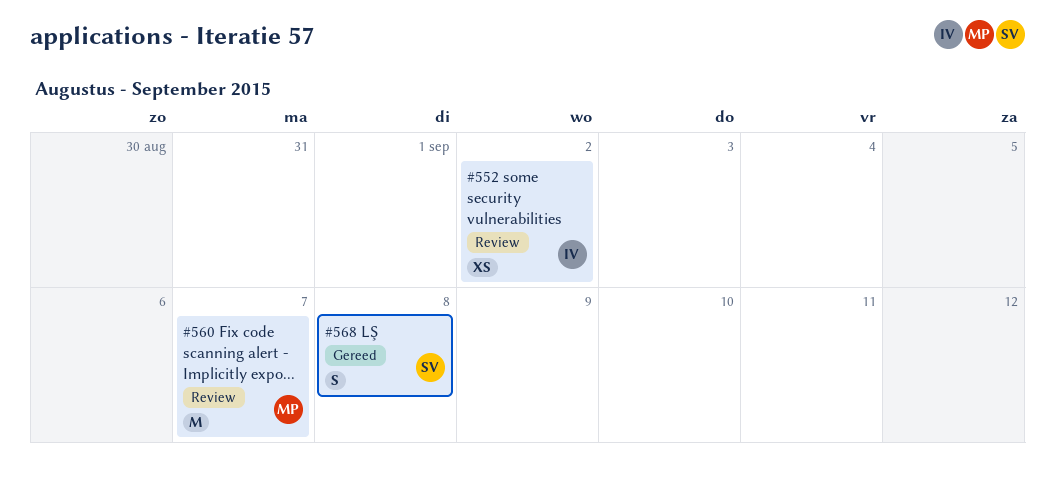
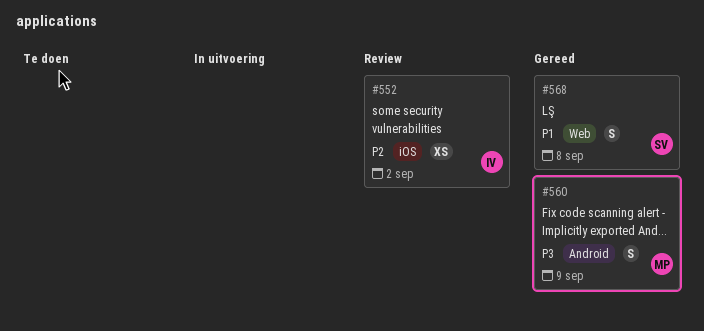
#560, status: Review -> Gereed
#560, estimate: M -> S
#560, due: Sep 7 -> Sep 9

